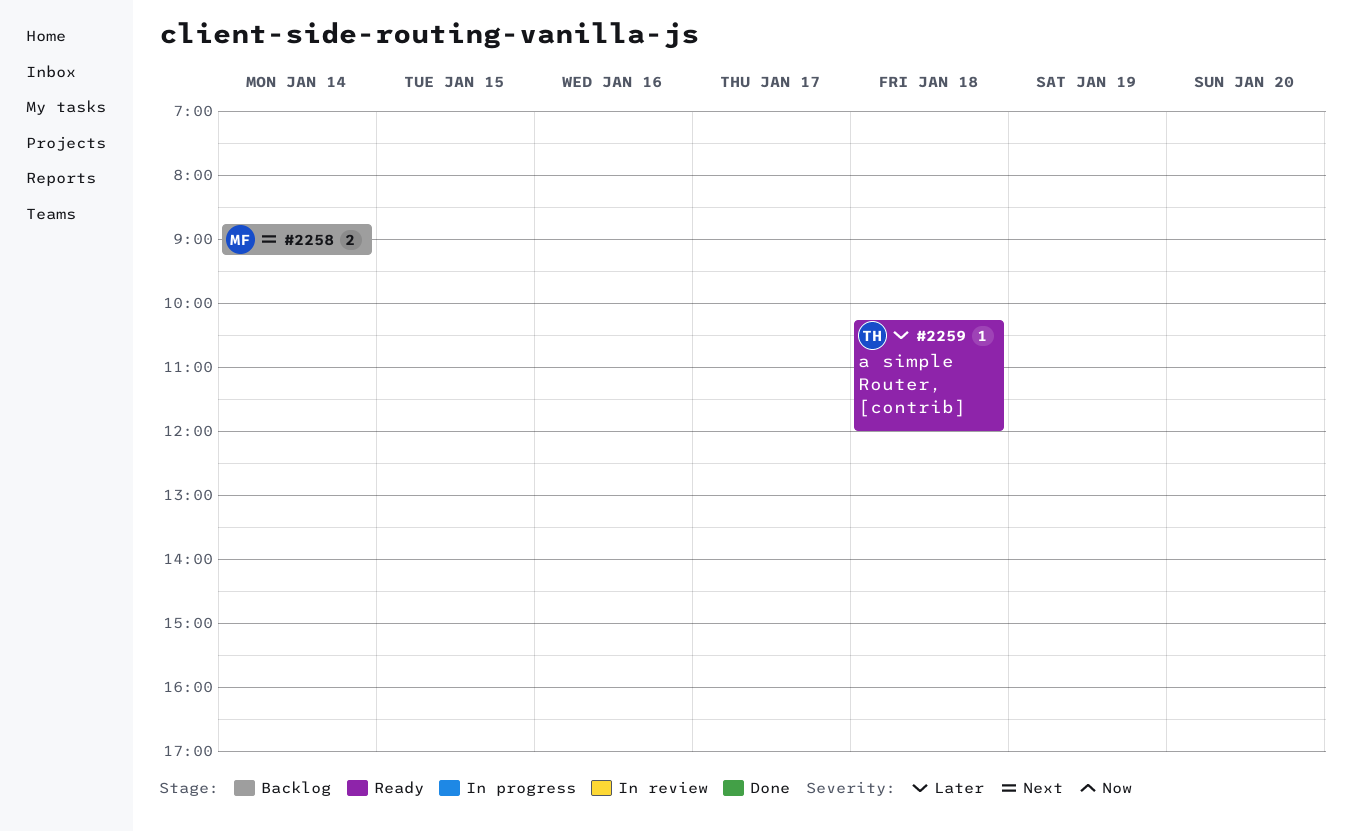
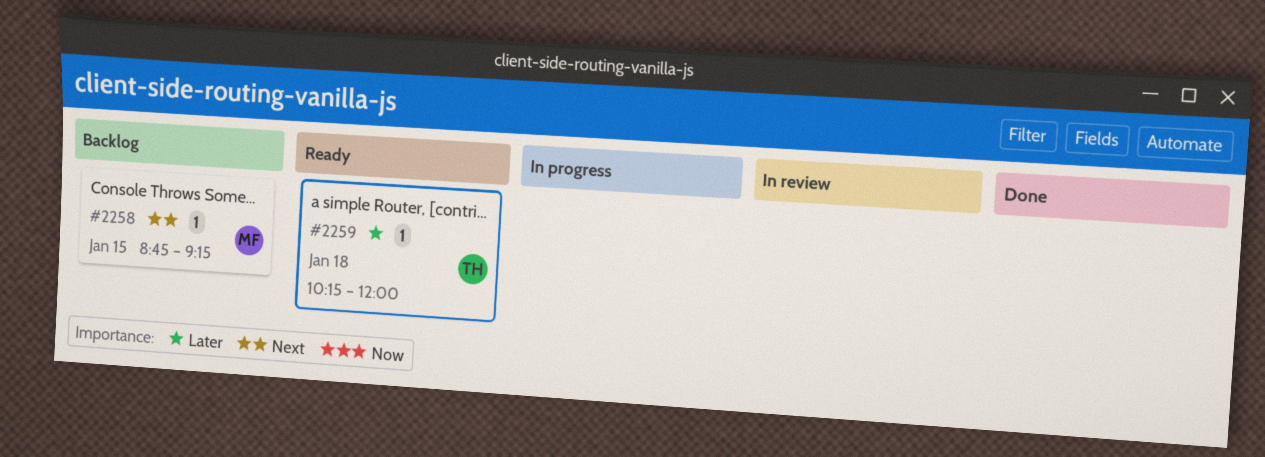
#2258, estimate: 2 -> 1
#2258, day: Jan 14 -> Jan 15

